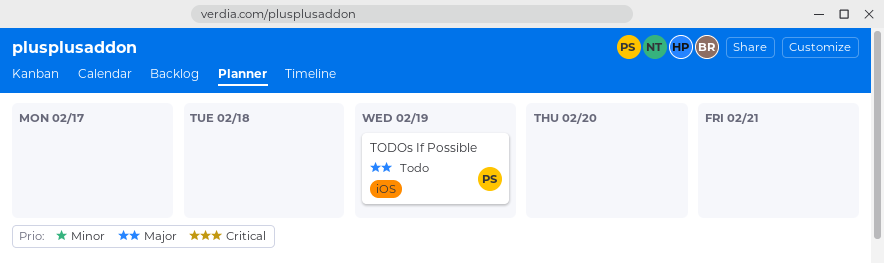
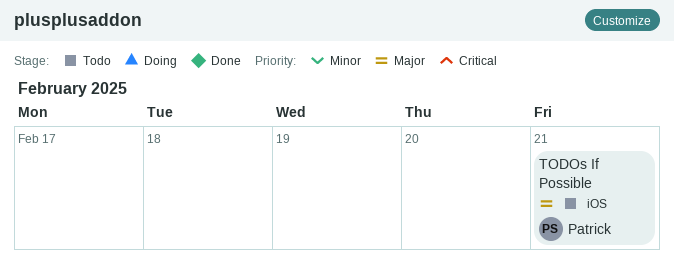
TODOs If Possible, due: Feb 19 -> Feb 21

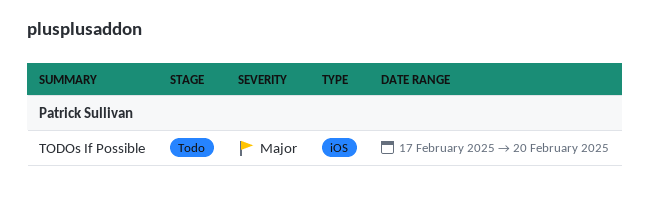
TODOs If Possible, due: Feb 21 -> Feb 20

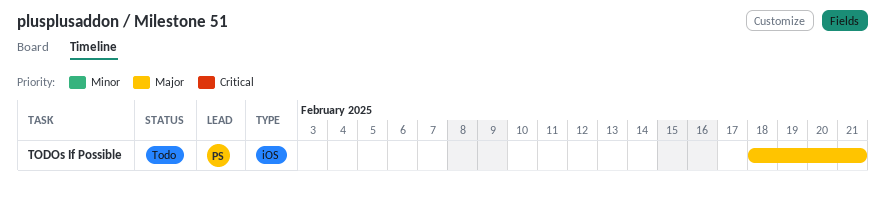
TODOs If Possible, start: Feb 17 -> Feb 18
TODOs If Possible, due: Feb 20 -> Feb 21

